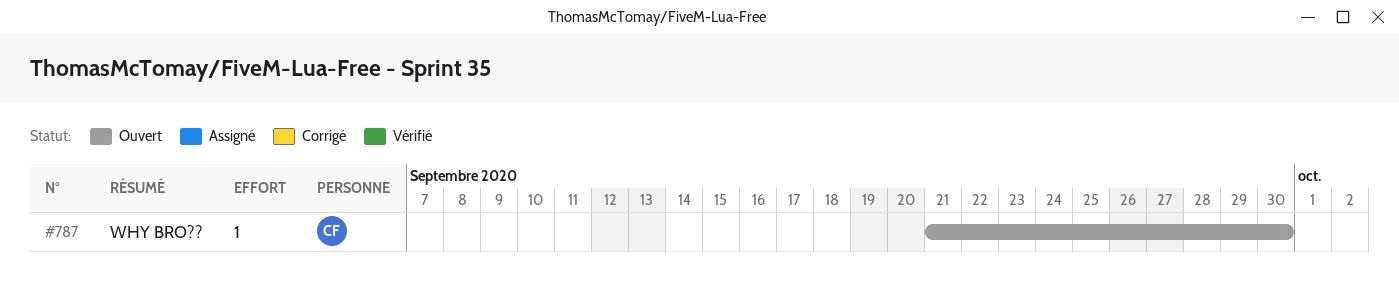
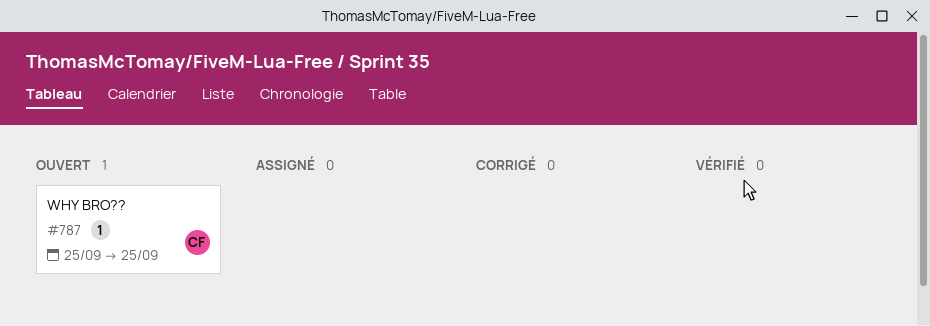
#787, start: Sep 21 -> Sep 25
#787, due: Sep 30 -> Sep 25

